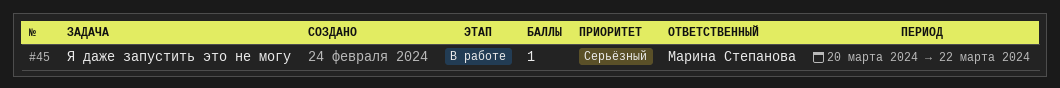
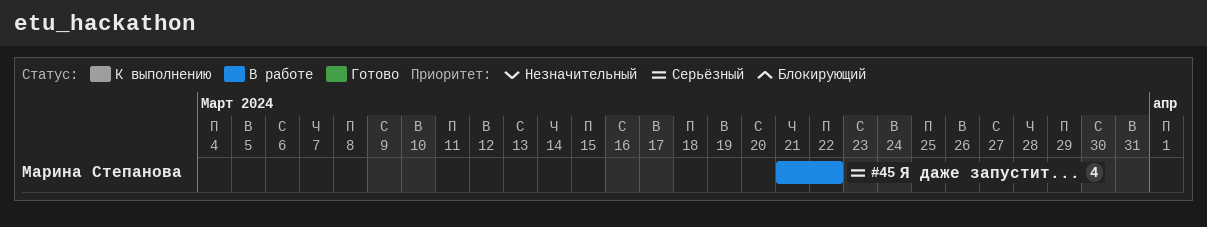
#45, estimate: 1 -> 4
#45, start: Mar 20 -> Mar 21

